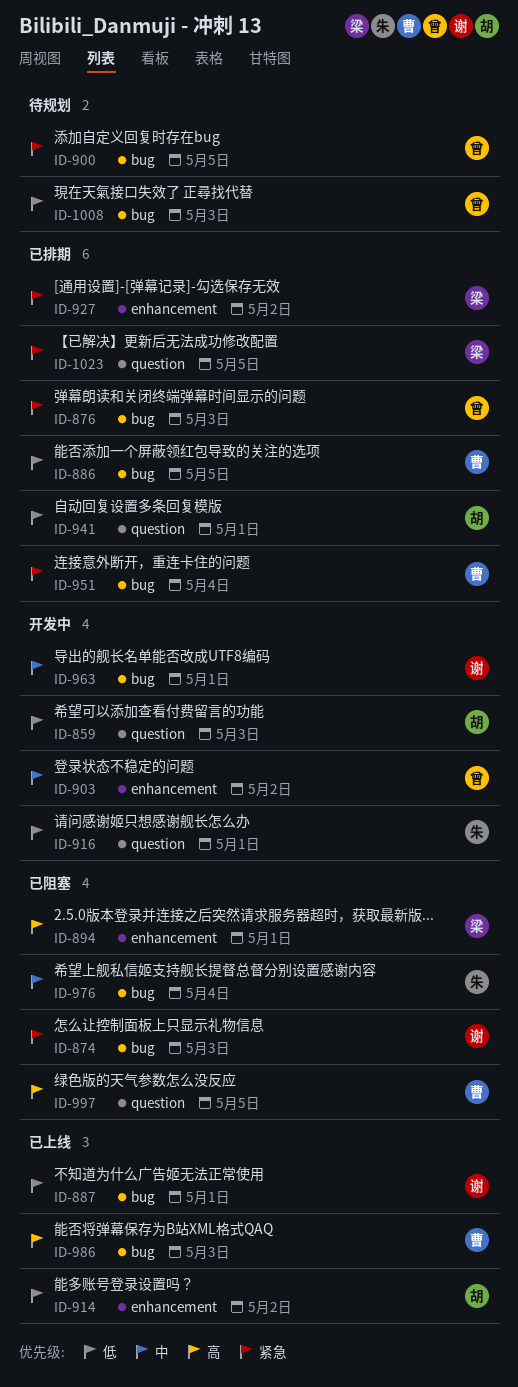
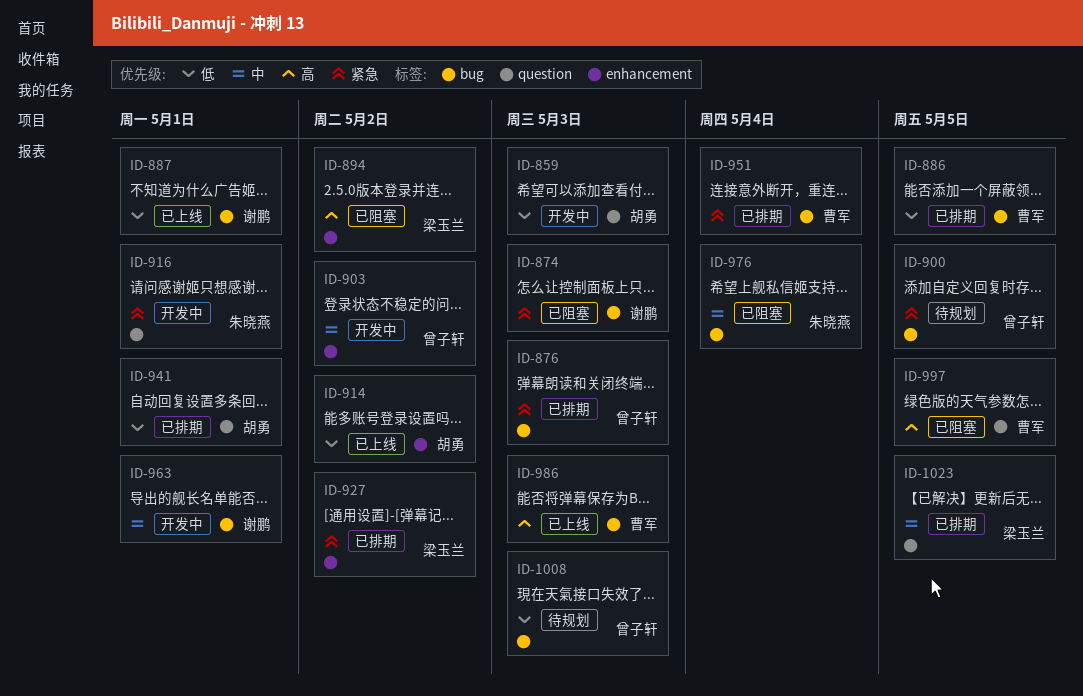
ID-894, due: May 1 -> May 2
ID-916, priority: 低 -> 紧急
ID-1023, priority: 紧急 -> 中

